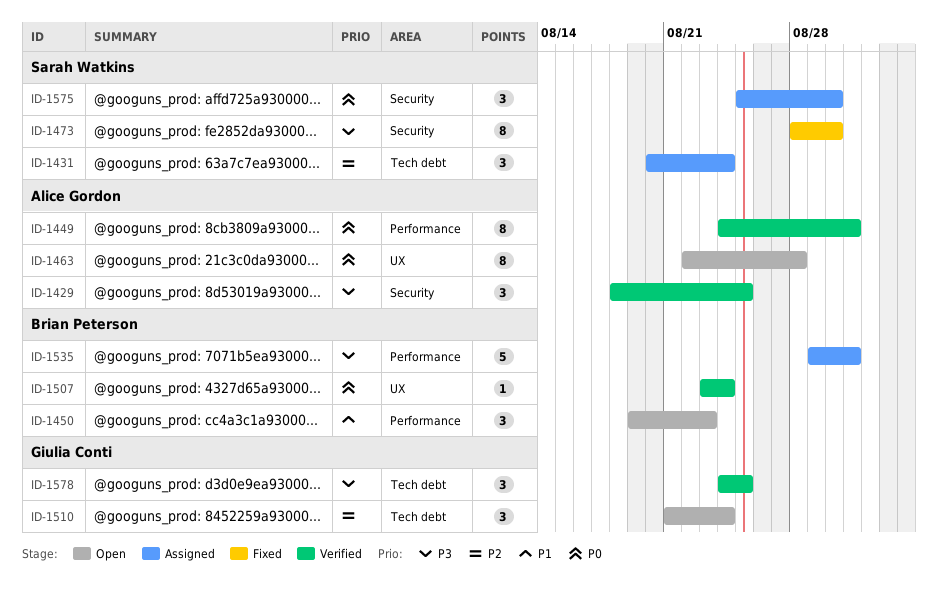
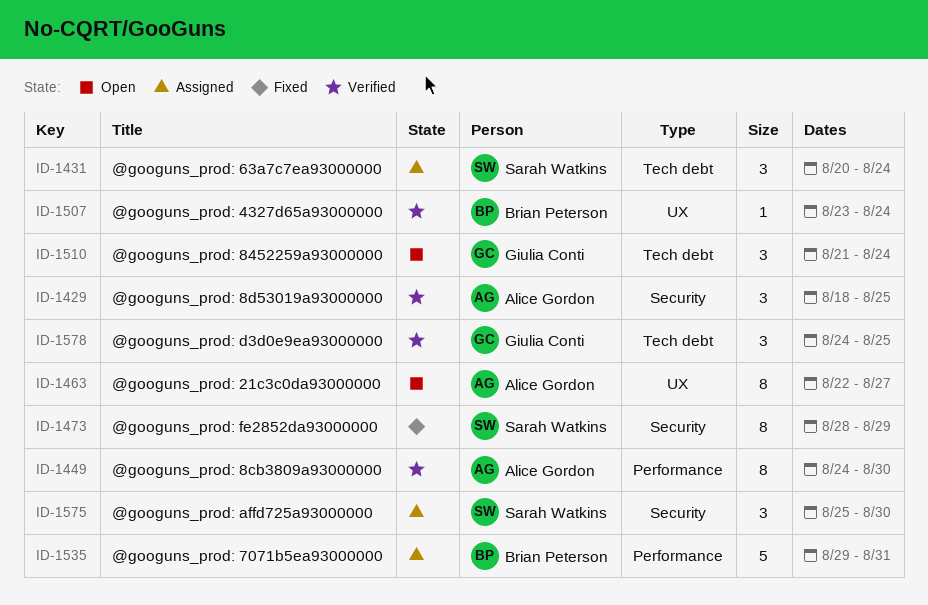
ID-1449, due: Aug 31 -> Aug 30
ID-1450: present -> none
ID-1463, due: Aug 28 -> Aug 27
ID-1473, due: Aug 30 -> Aug 29

